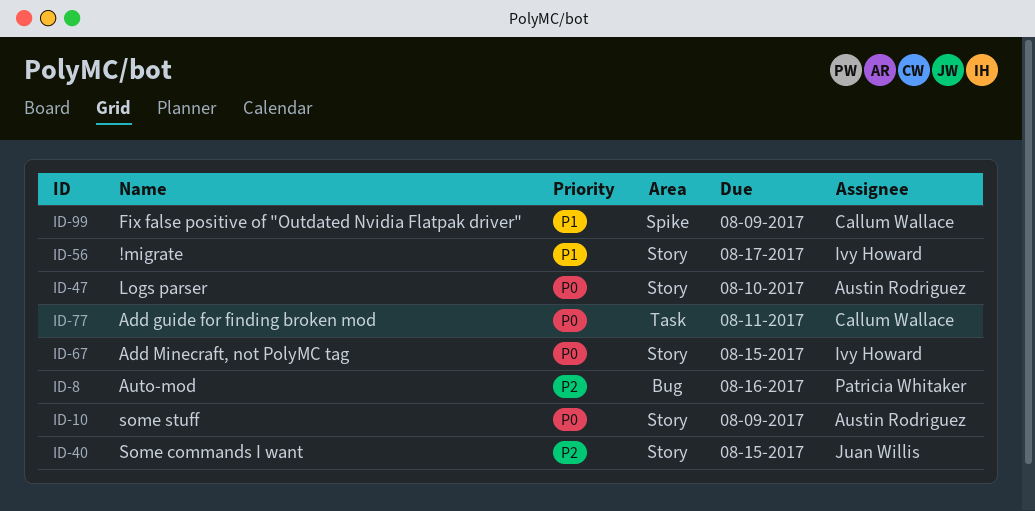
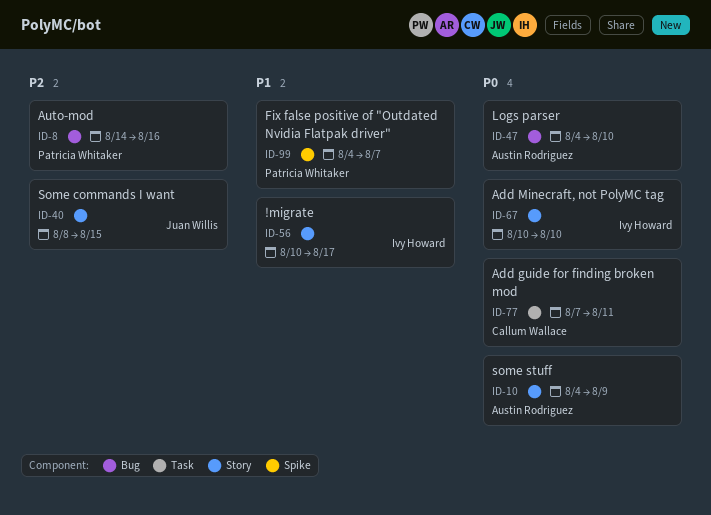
ID-47, label: Story -> Bug
ID-67, due: Aug 15 -> Aug 10
ID-99, owner: Callum Wallace -> Patricia Whitaker
ID-99, due: Aug 9 -> Aug 7

